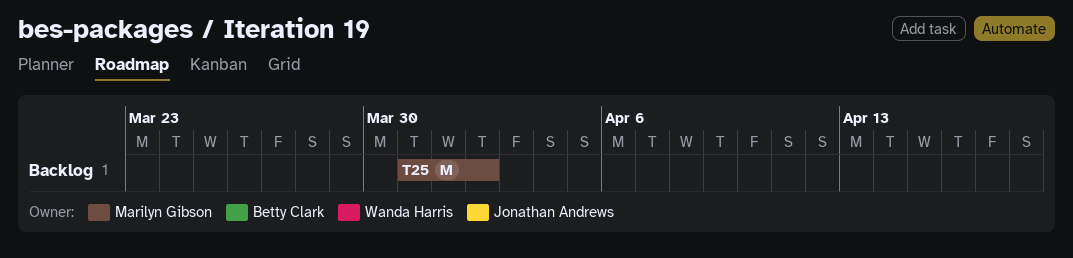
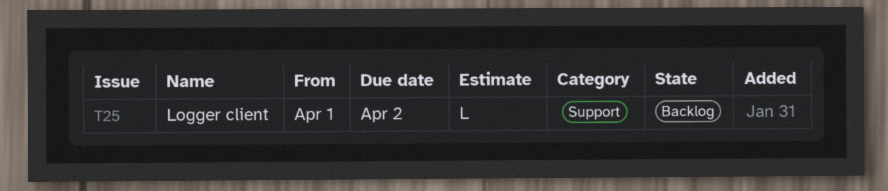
T25, estimate: M -> L
T25, start: Mar 31 -> Apr 1

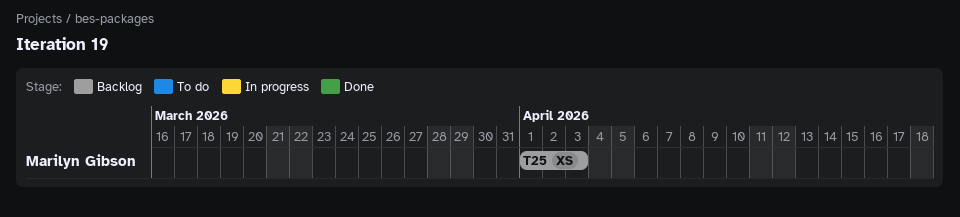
T25, estimate: L -> XS
T25, due: Apr 2 -> Apr 3

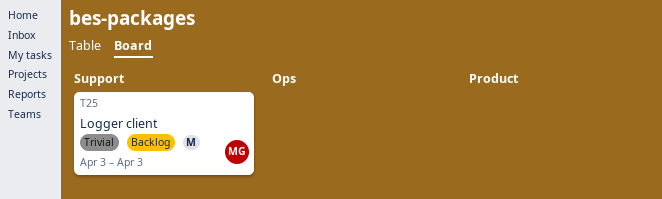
T25, estimate: XS -> M
T25, start: Apr 1 -> Apr 3

